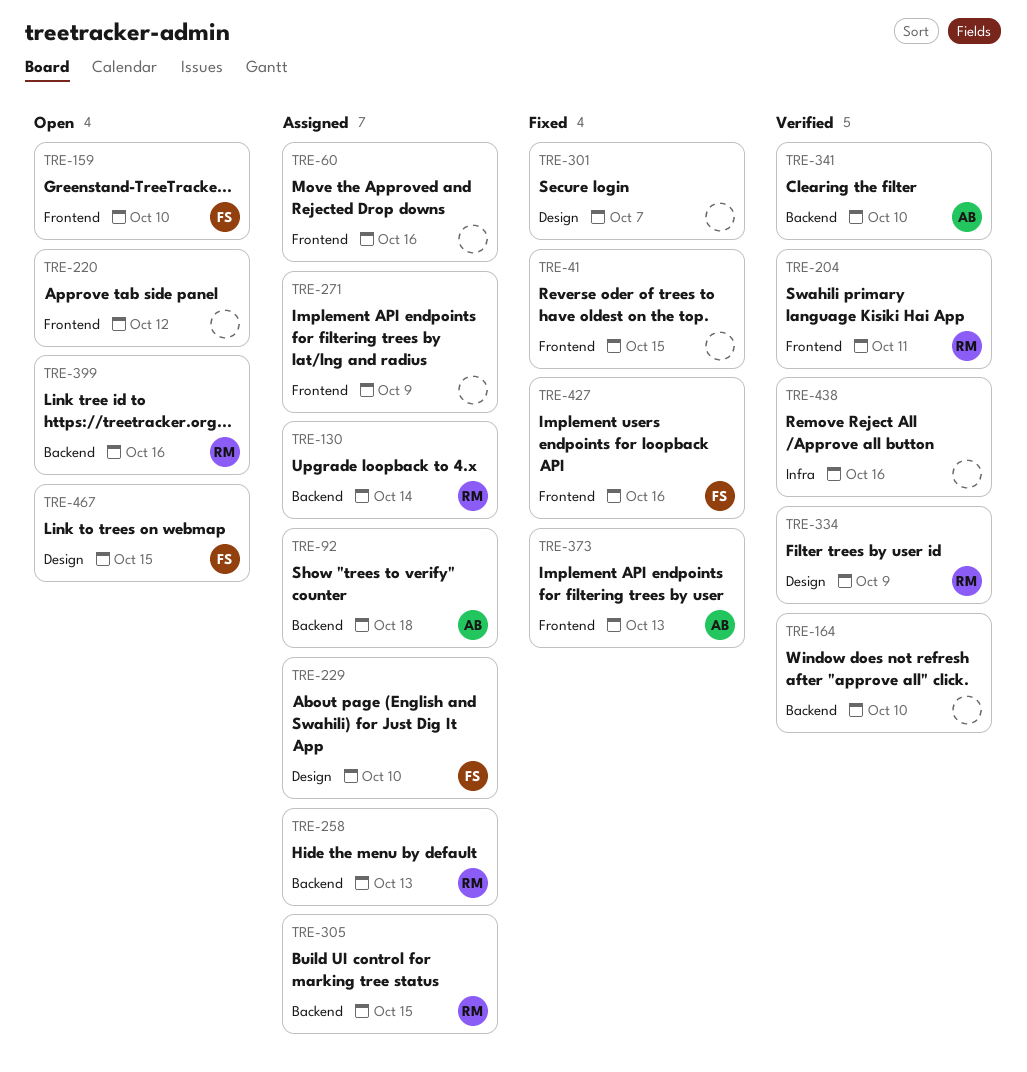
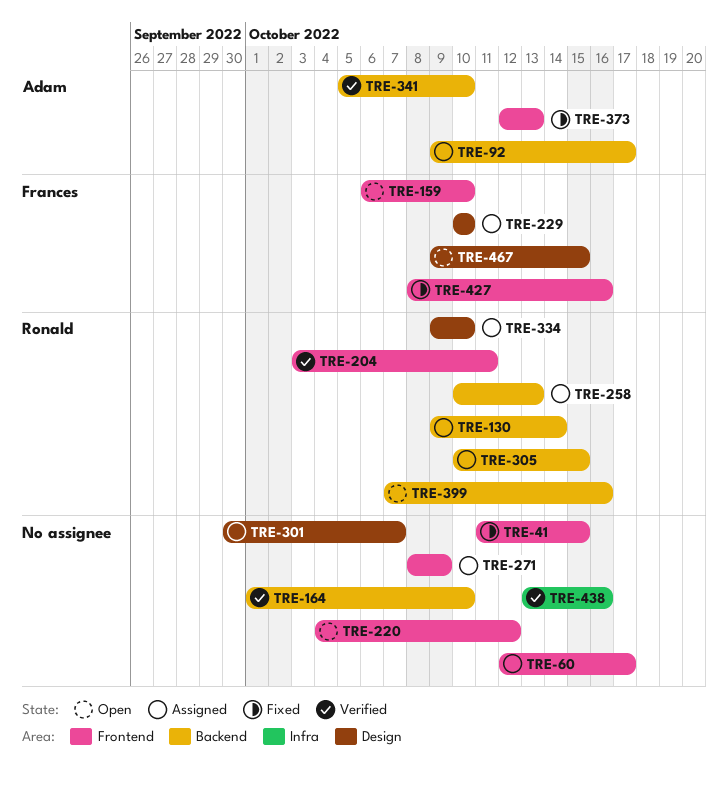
TRE-60, due: Oct 16 -> Oct 17
TRE-92, due: Oct 18 -> Oct 17
TRE-301, status: Fixed -> Assigned
TRE-334, status: Verified -> Assigned
TRE-334, due: Oct 9 -> Oct 10

